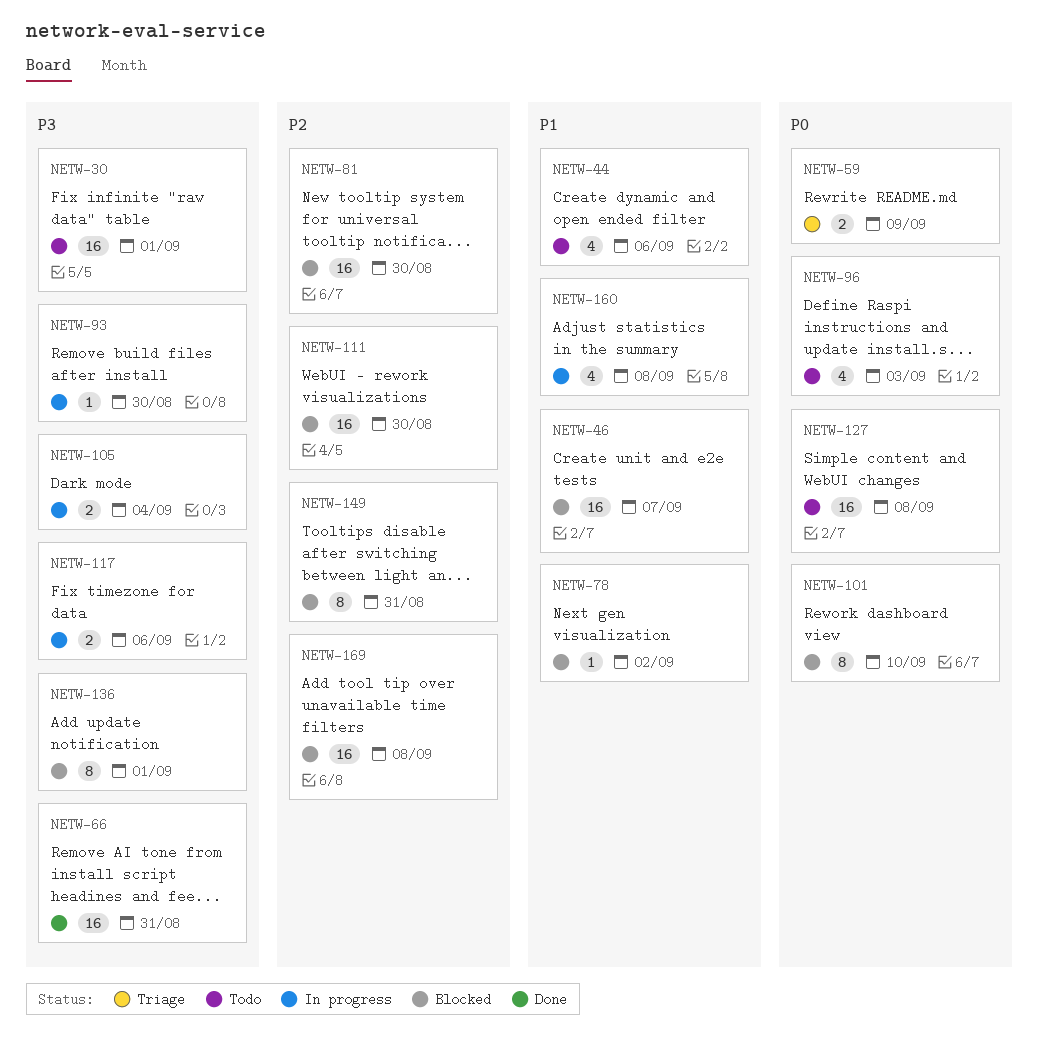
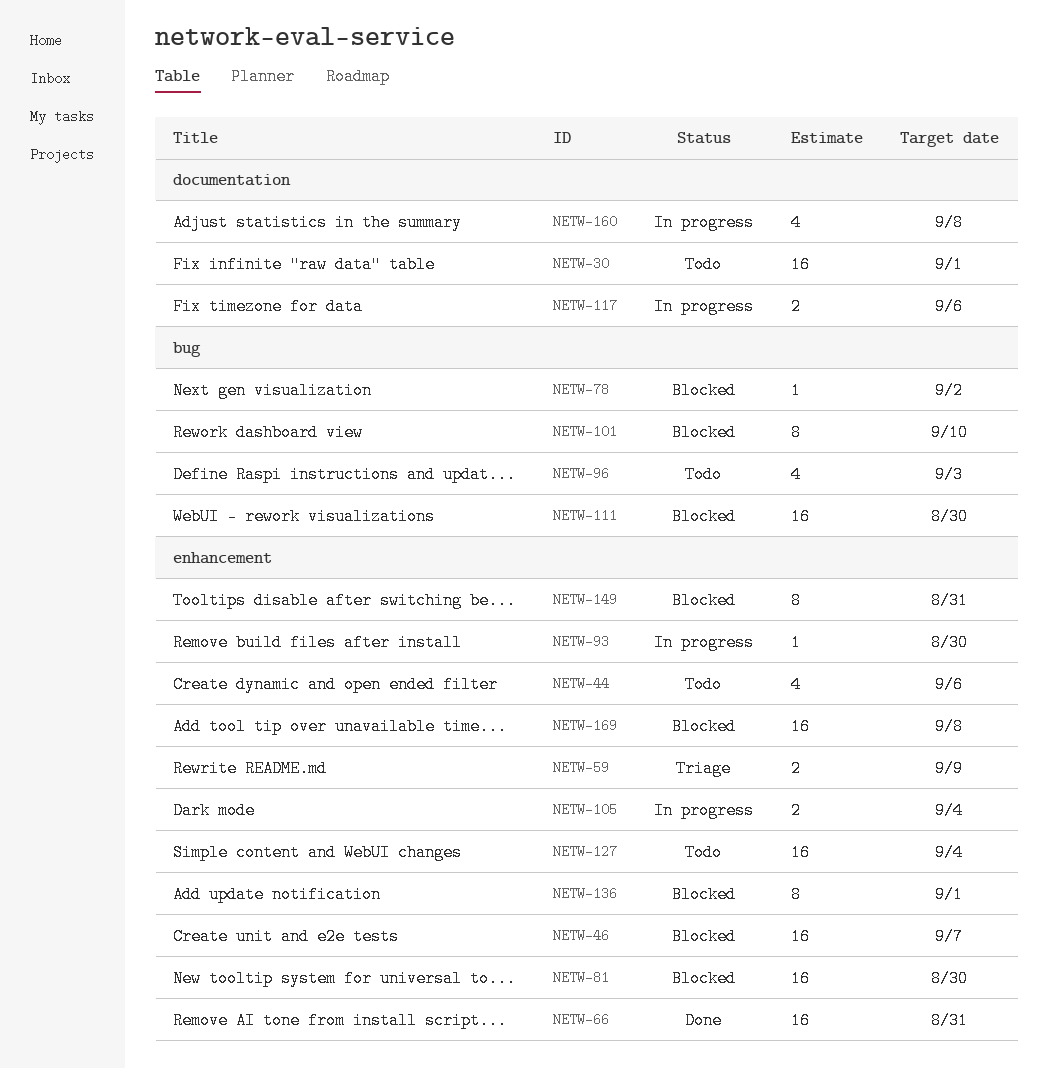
NETW-127, due: Sep 8 -> Sep 4

